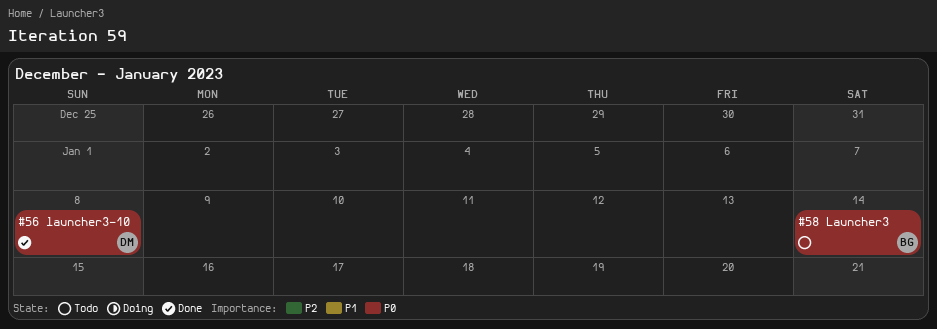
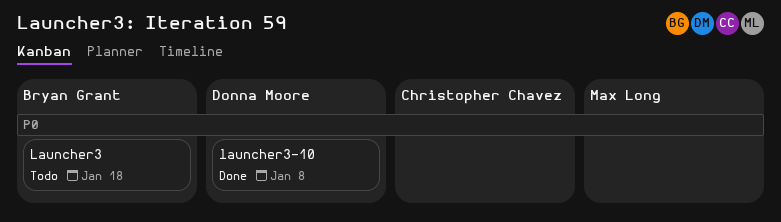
Launcher3, due: Jan 14 -> Jan 18

